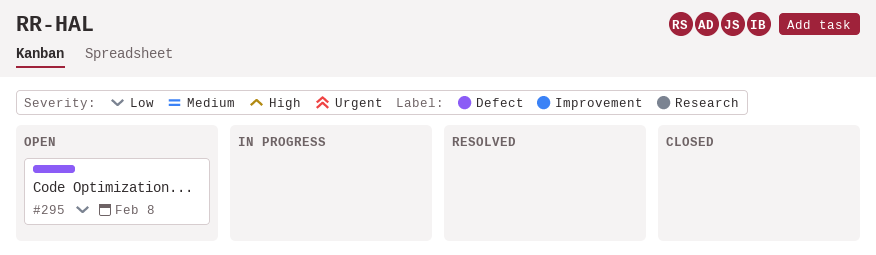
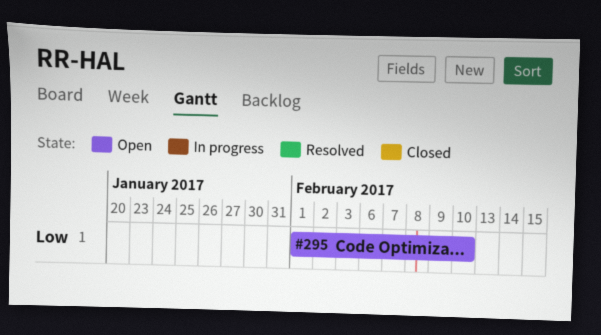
#295, due: Feb 8 -> Feb 10

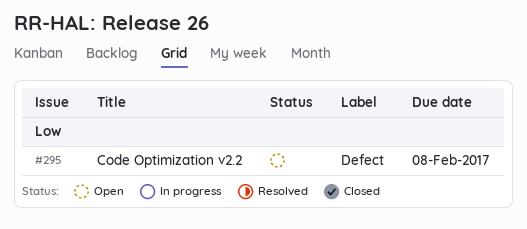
#295, due: Feb 10 -> Feb 8

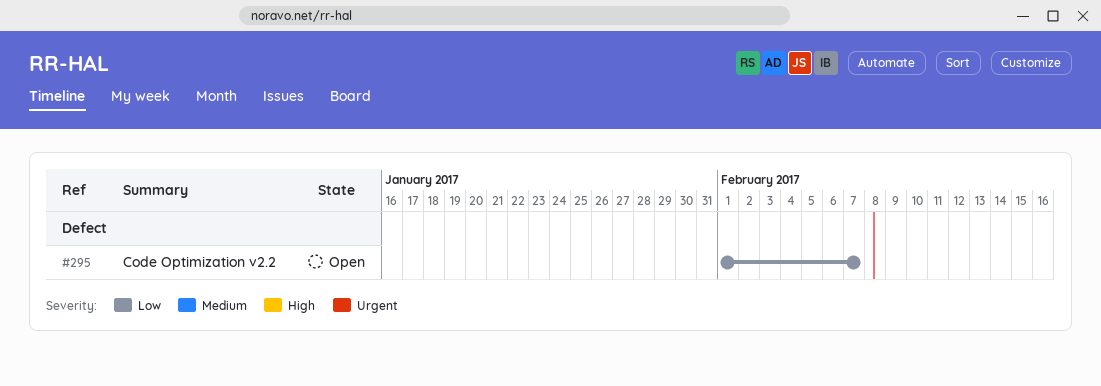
#295, due: Feb 8 -> Feb 7

